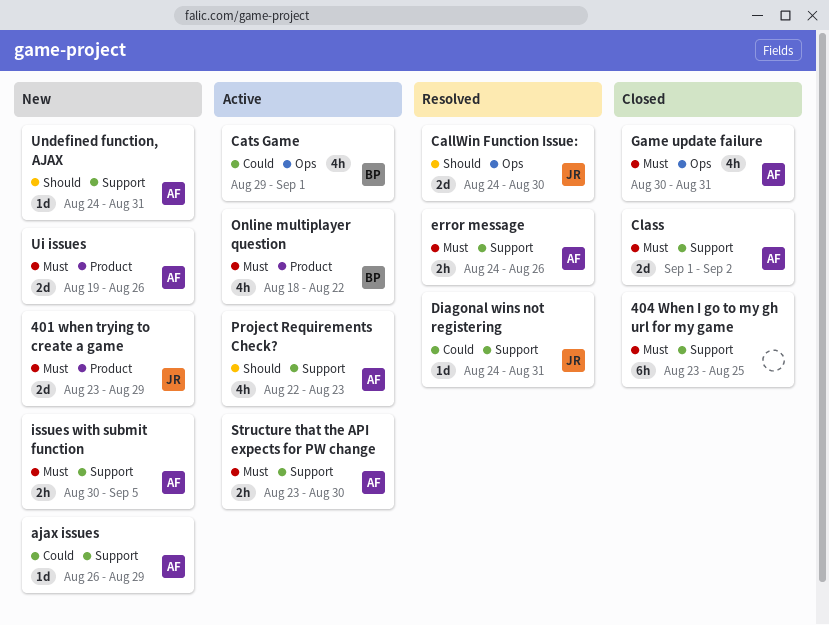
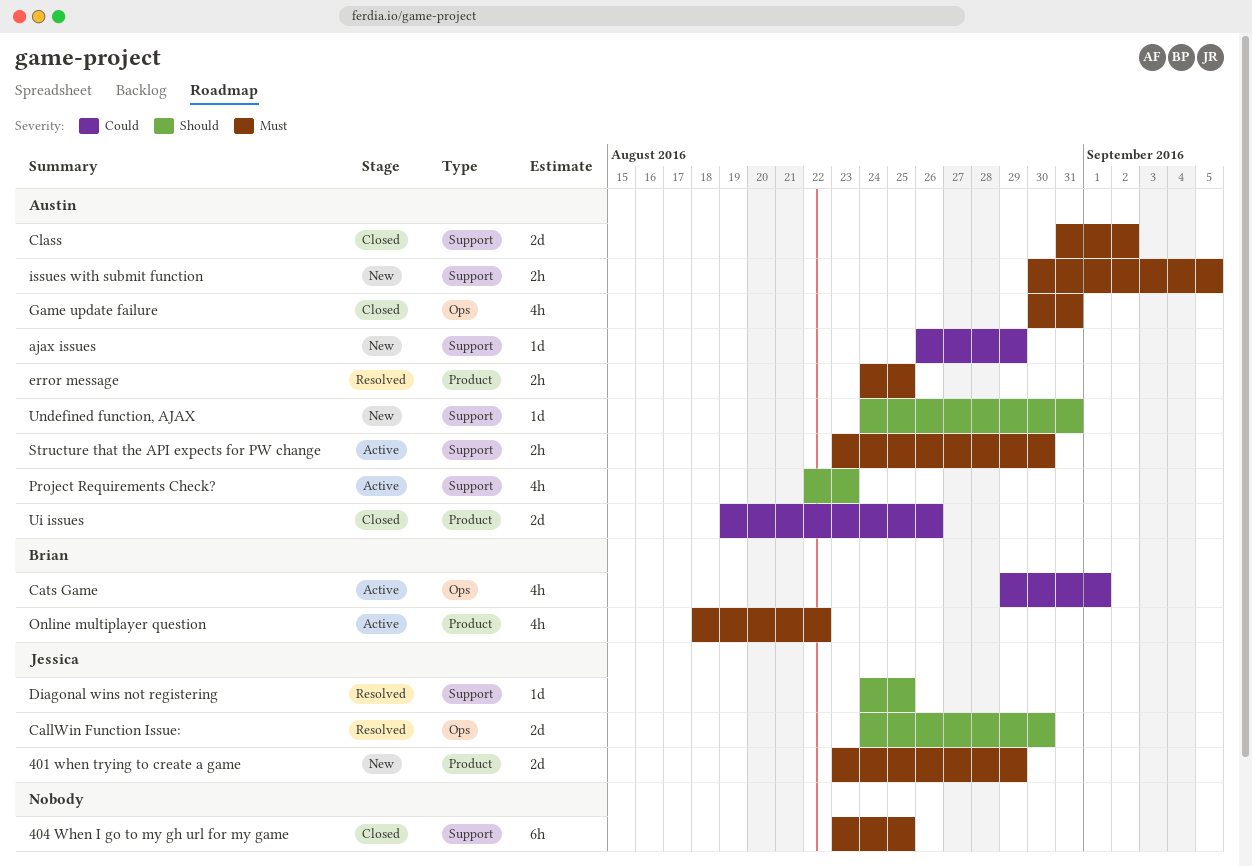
Class, start: Sep 1 -> Aug 31
Diagonal wins not registering, priority: Could -> Should
Diagonal wins not registering, due: Aug 31 -> Aug 25
error message, label: Support -> Product
error message, due: Aug 26 -> Aug 25
Ui issues, status: New -> Closed
Ui issues, priority: Must -> Could

